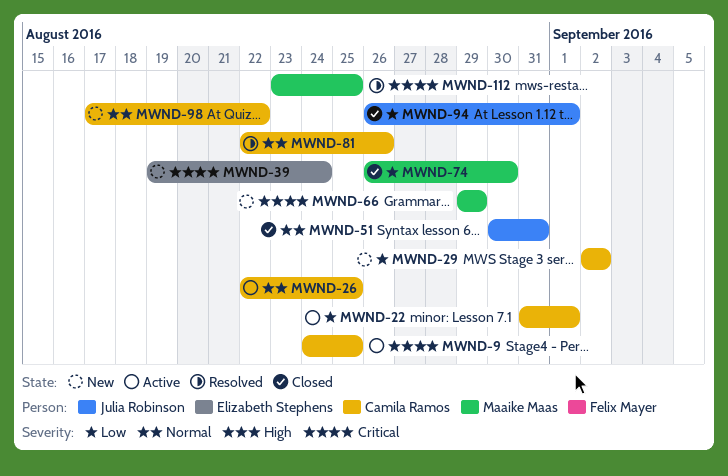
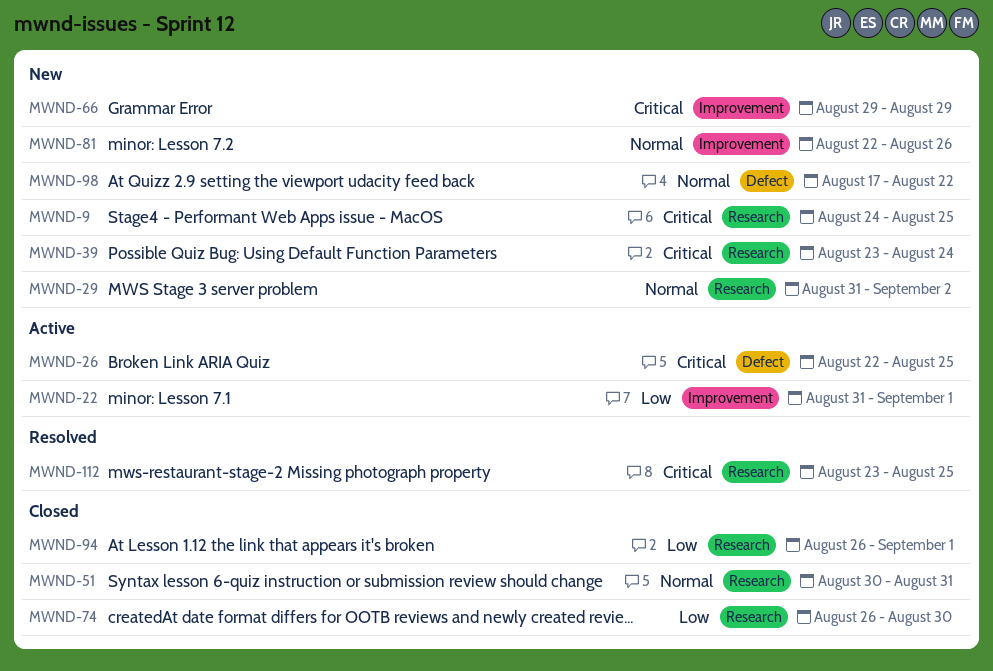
MWND-9, status: Active -> New
MWND-26, priority: Normal -> Critical
MWND-29, priority: Low -> Normal
MWND-29, start: Sep 2 -> Aug 31
MWND-39, start: Aug 19 -> Aug 23
MWND-81, status: Resolved -> New

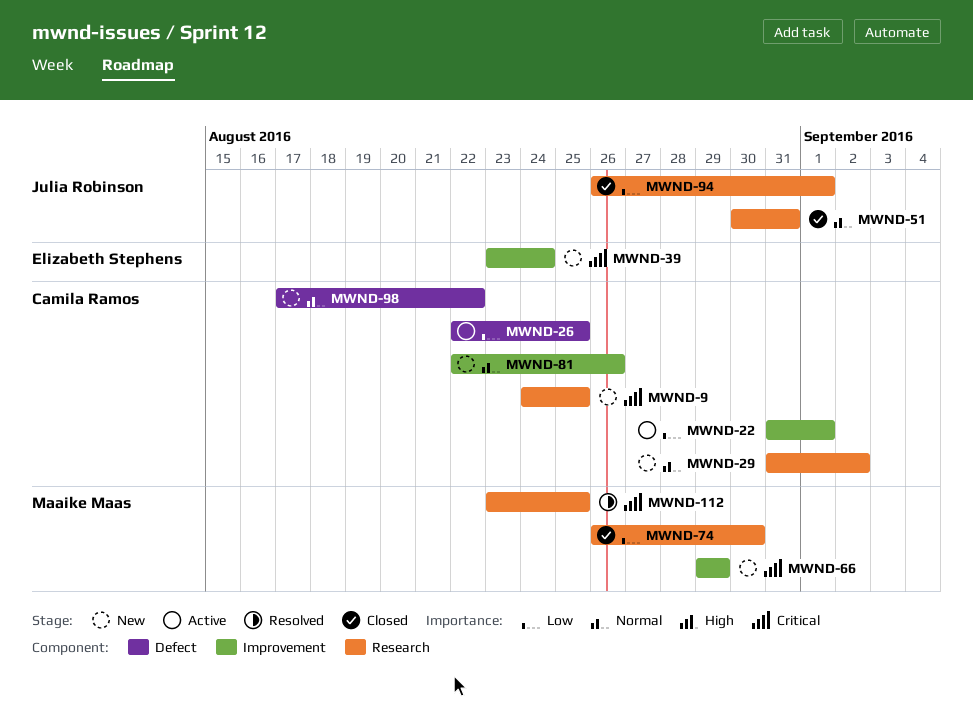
MWND-26, priority: Critical -> Low
MWND-39, label: Research -> Improvement

